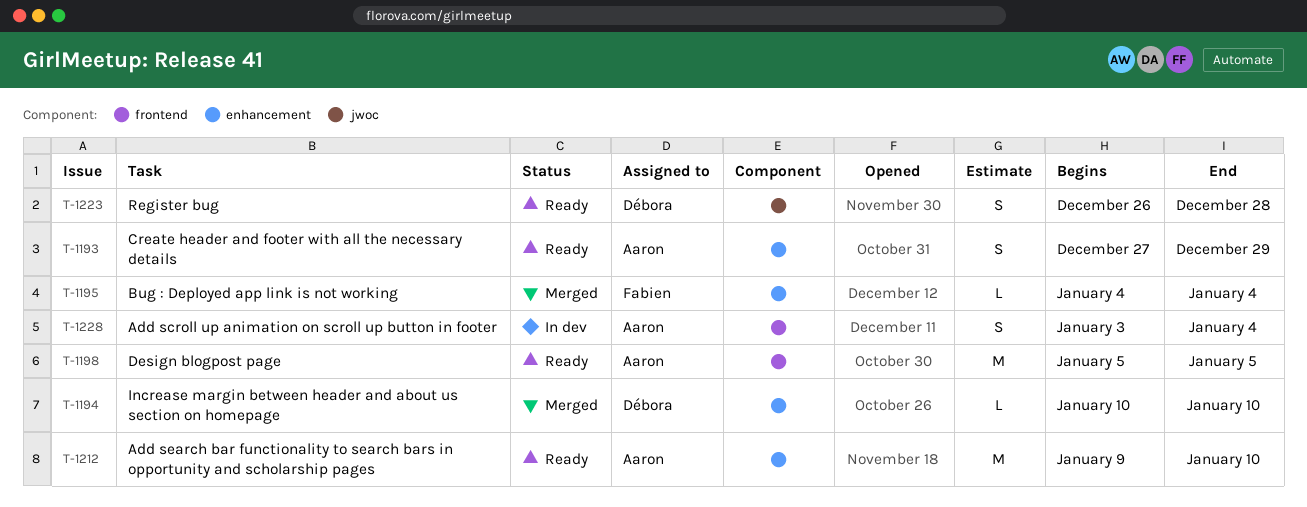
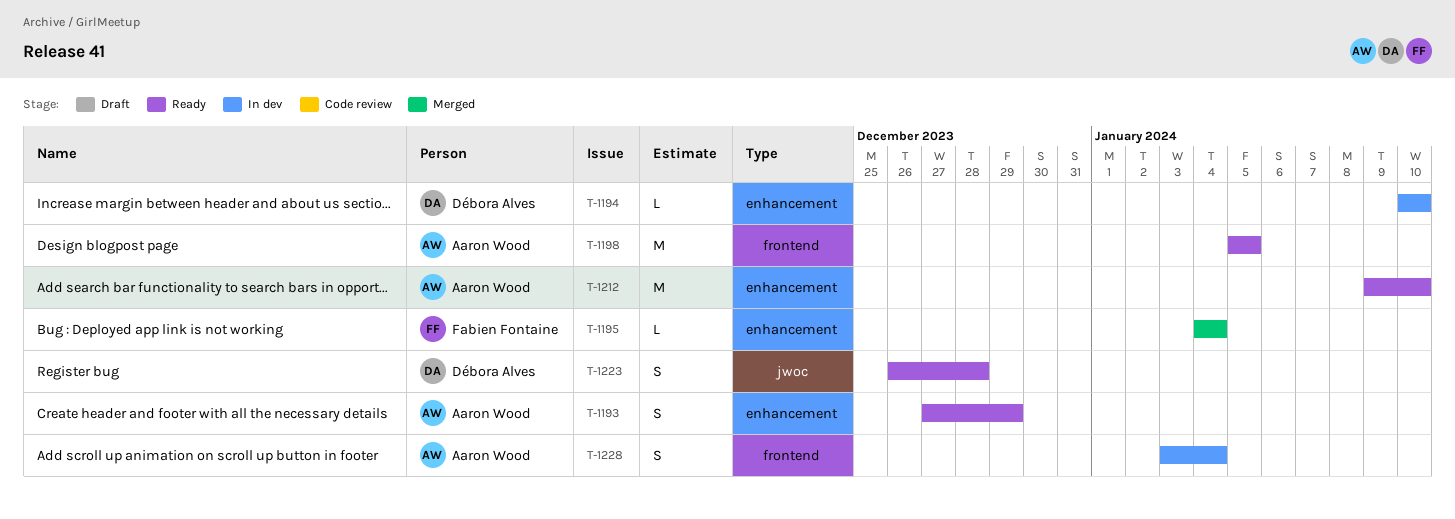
T-1194, status: Merged -> In dev

